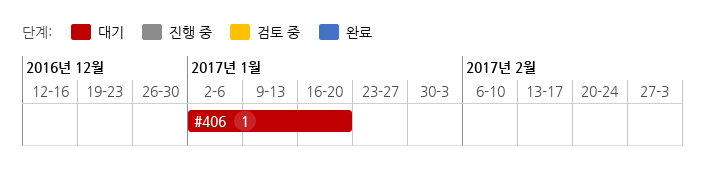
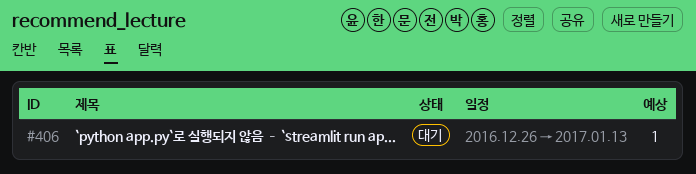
#406, start: Jan 2 -> Dec 26
#406, due: Jan 20 -> Jan 13

